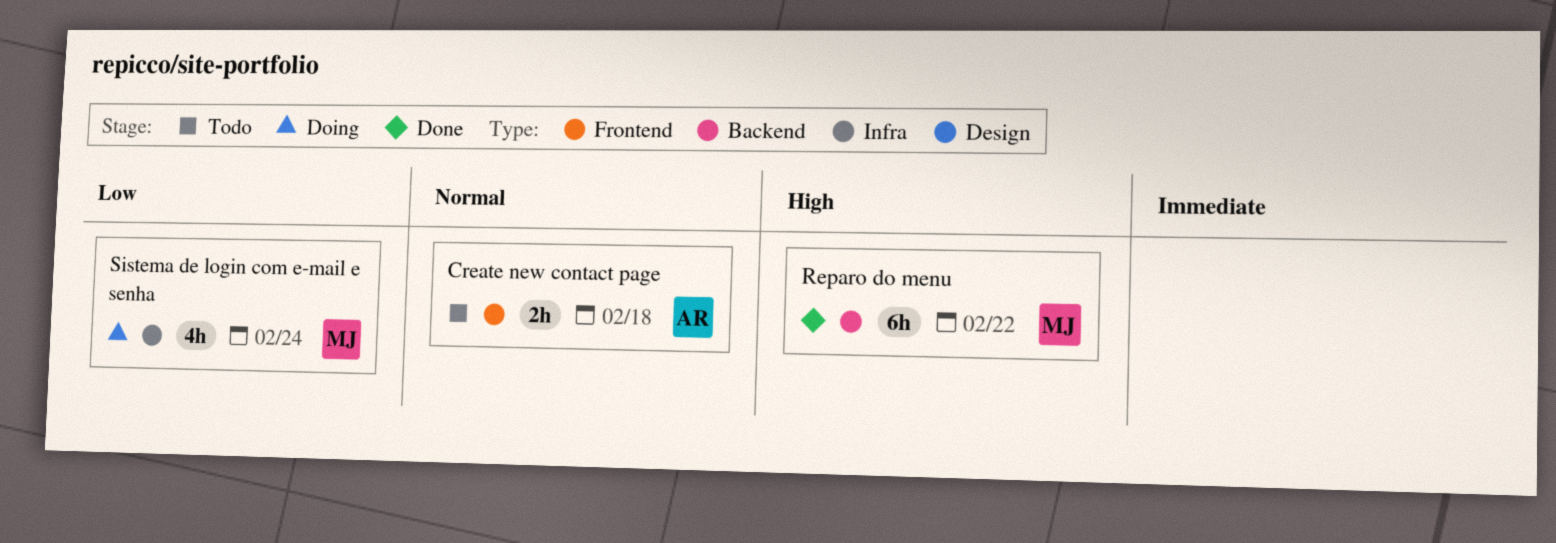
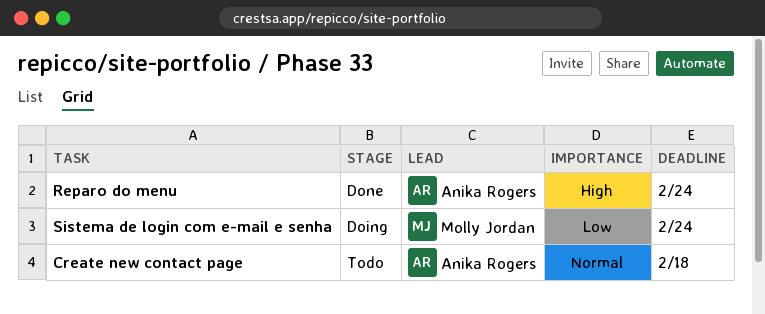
Reparo do menu, owner: Molly Jordan -> Anika Rogers
Reparo do menu, due: Feb 22 -> Feb 24

